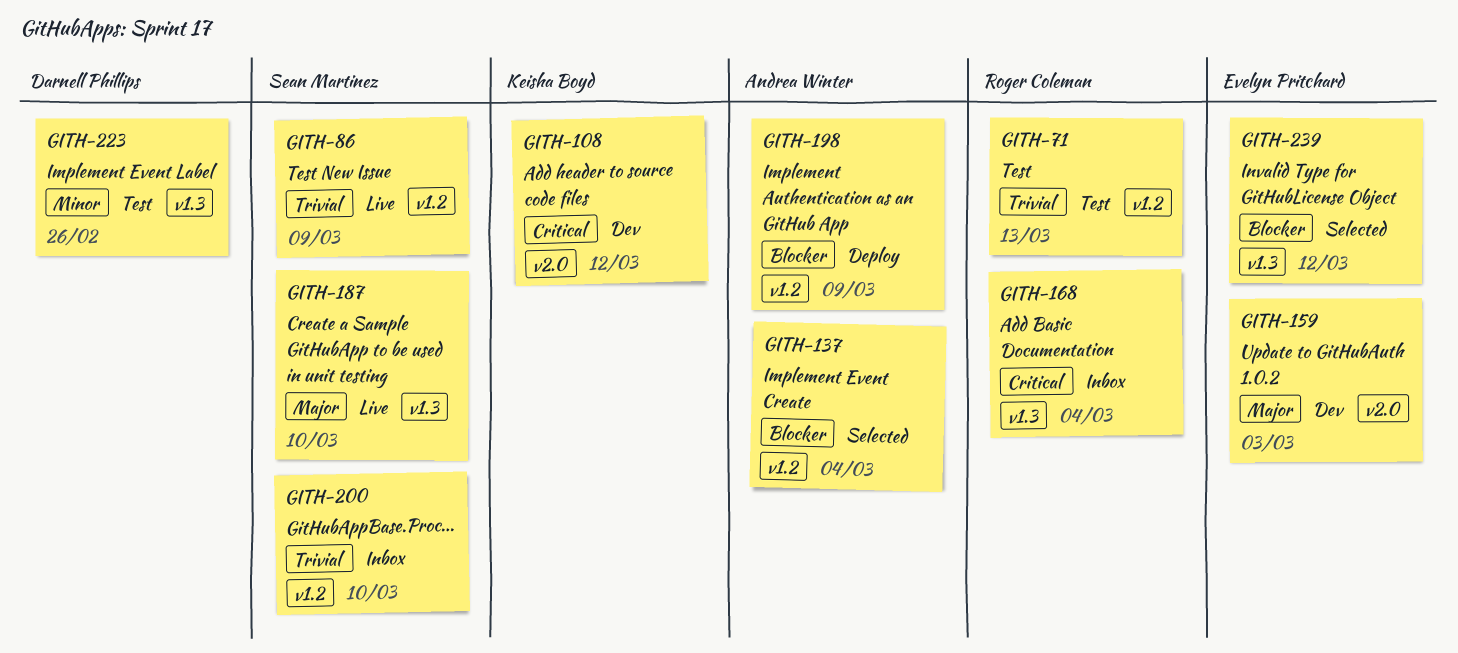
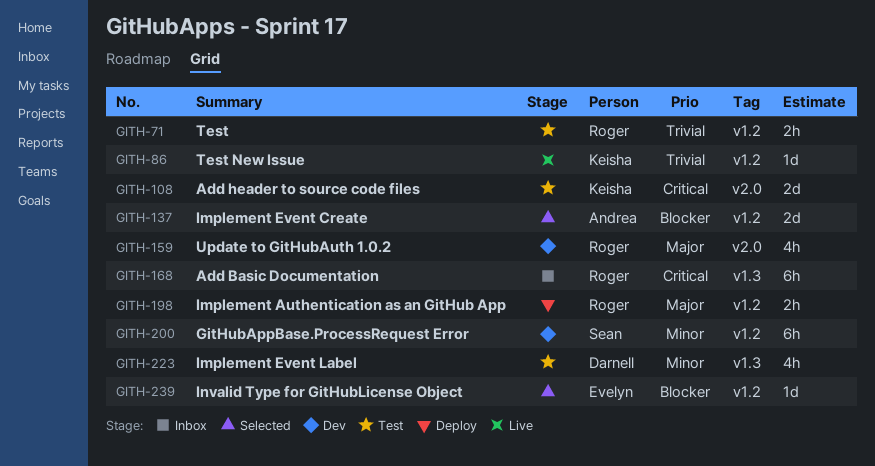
GITH-86, owner: Sean Martinez -> Keisha Boyd
GITH-108, status: Dev -> Test
GITH-159, owner: Evelyn Pritchard -> Roger Coleman
GITH-187: present -> none
GITH-198, owner: Andrea Winter -> Roger Coleman
GITH-198, priority: Blocker -> Major
GITH-200, status: Inbox -> Dev
GITH-200, priority: Trivial -> Minor
GITH-239, label: v1.3 -> v1.2

